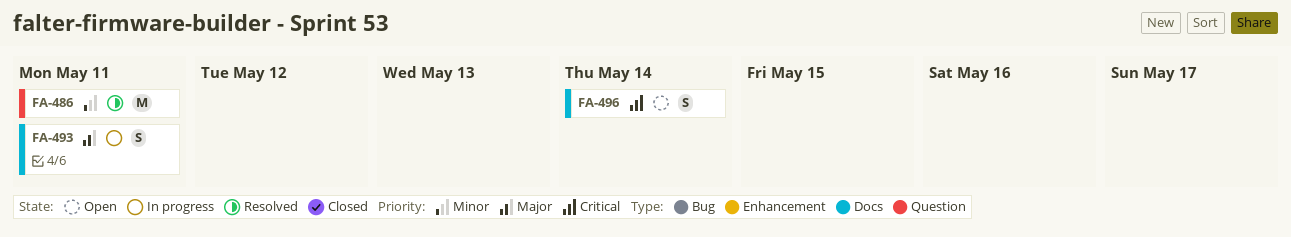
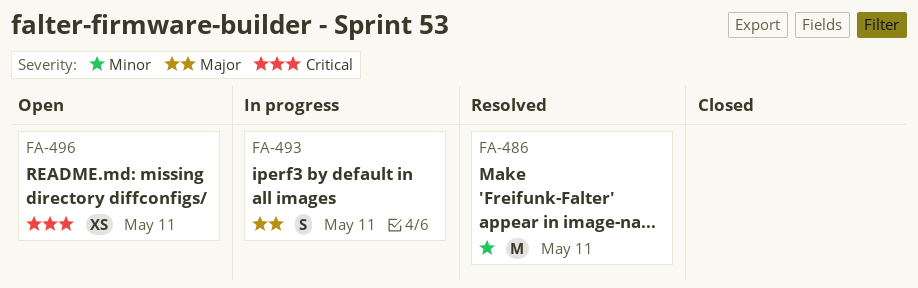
FA-496, estimate: S -> XS
FA-496, due: May 14 -> May 11

